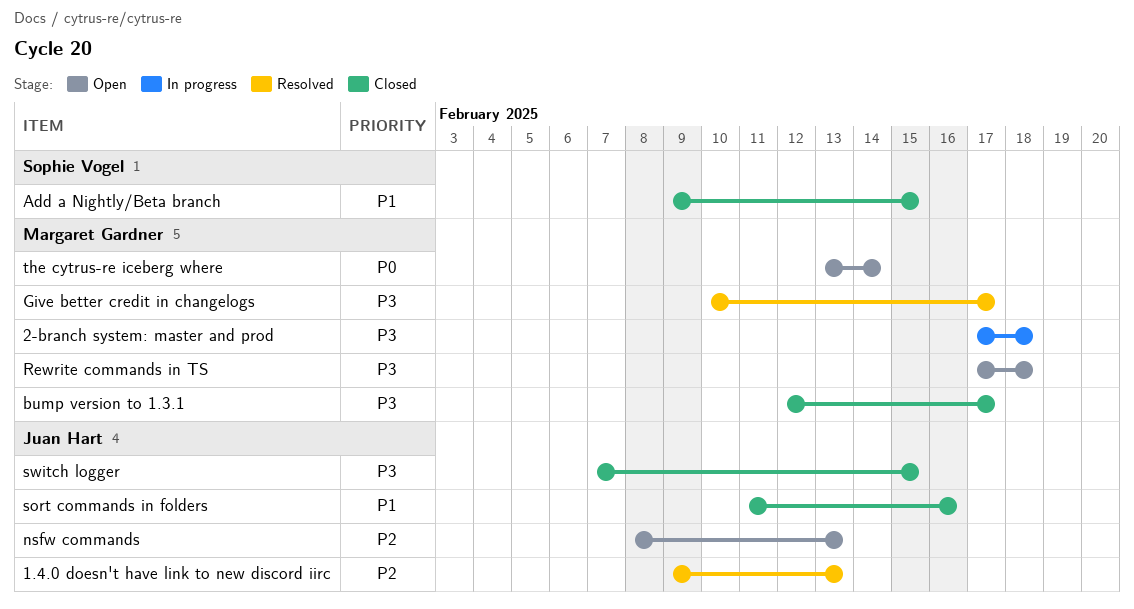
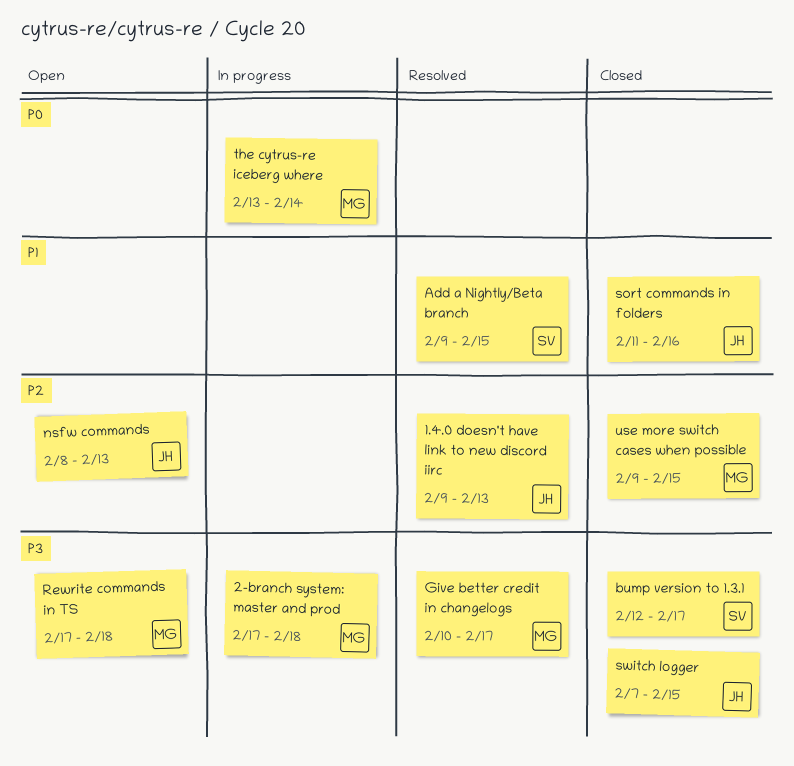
Add a Nightly/Beta branch, status: Closed -> Resolved
bump version to 1.3.1, owner: Margaret Gardner -> Sophie Vogel
the cytrus-re iceberg where, status: Open -> In progress
use more switch cases when possible: none -> present

